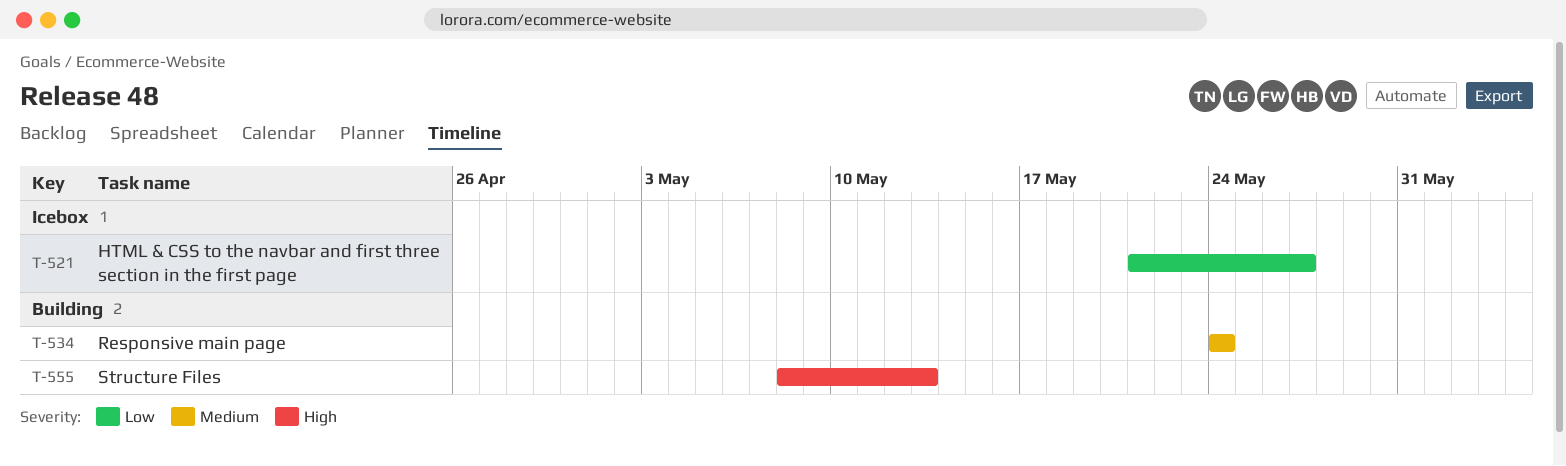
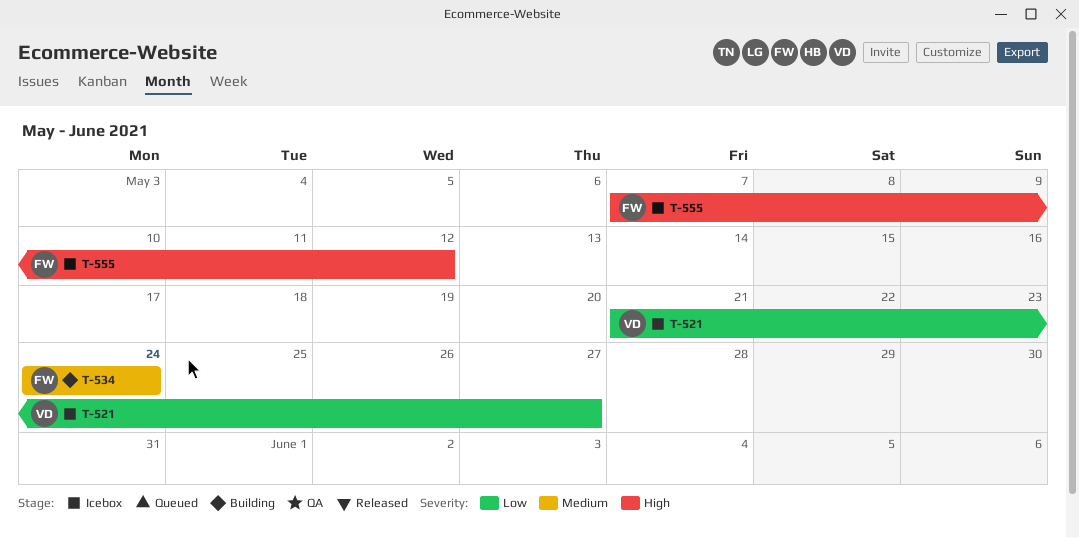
T-555, status: Building -> Icebox
T-555, start: May 8 -> May 7
T-555, due: May 13 -> May 12

